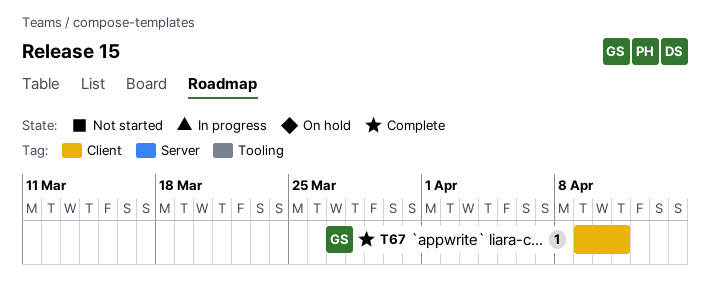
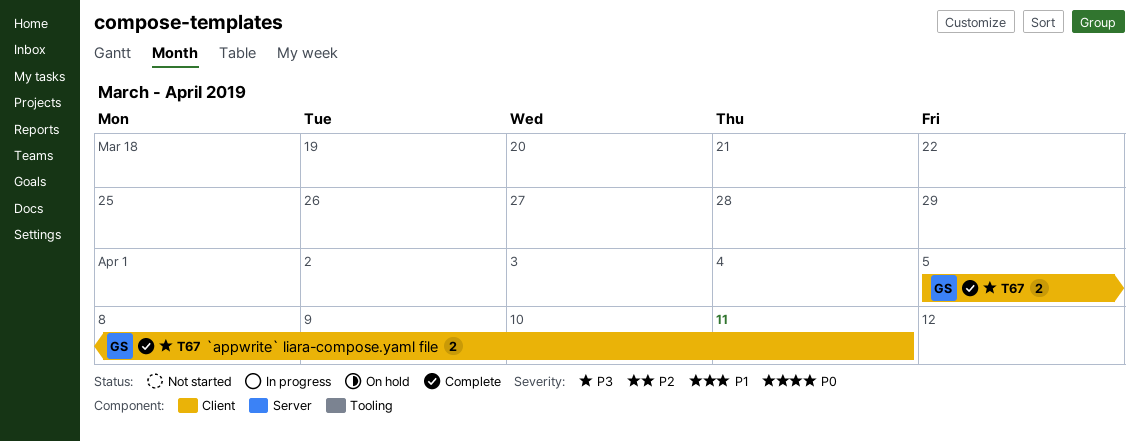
T67, estimate: 1 -> 2
T67, start: Apr 9 -> Apr 5

